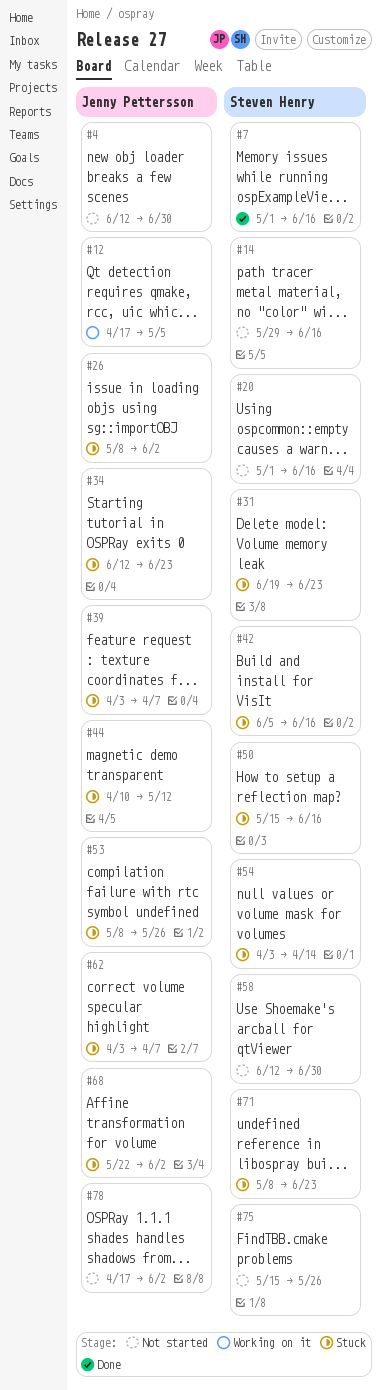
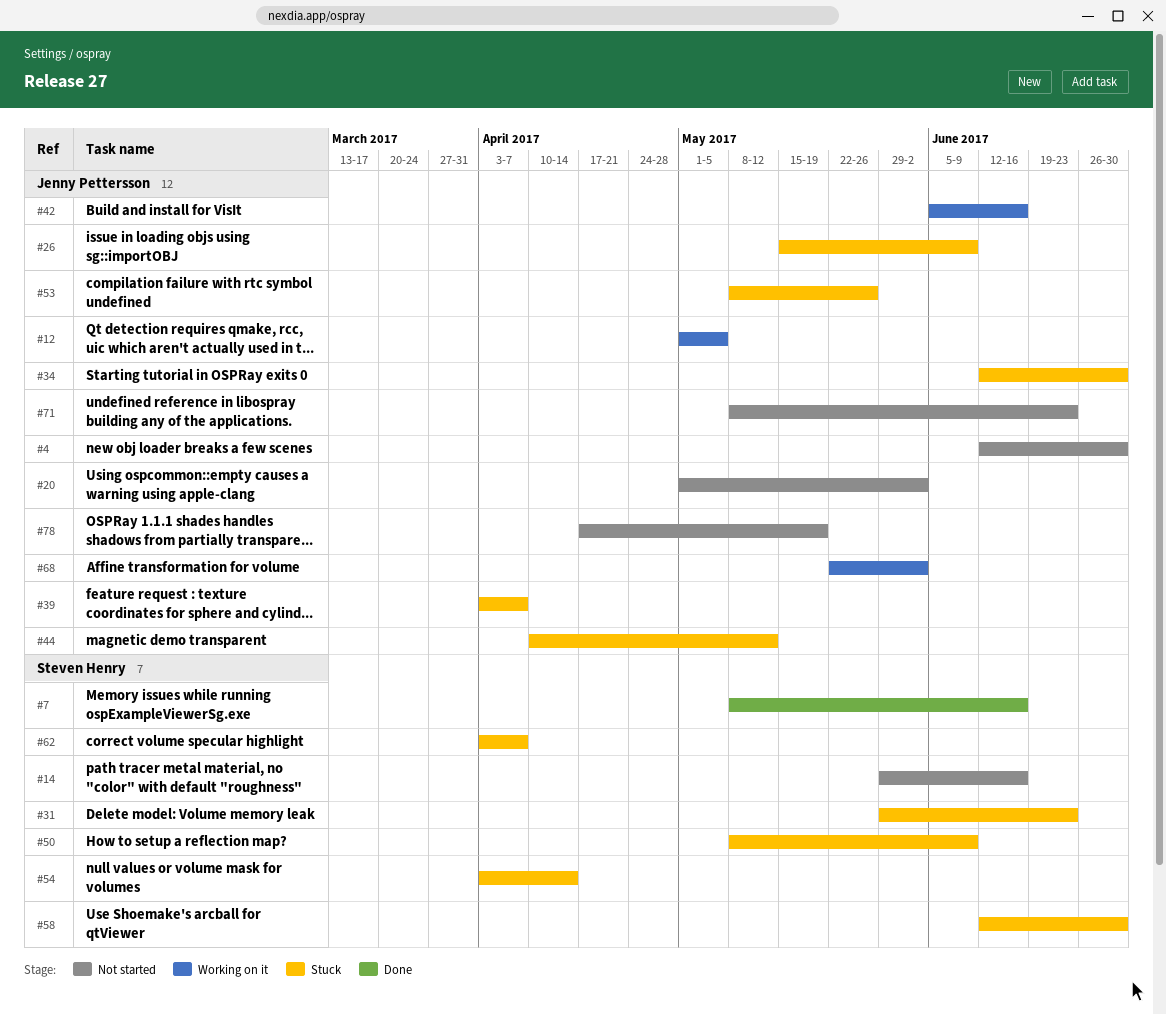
#7, start: May 1 -> May 8
#12, start: Apr 17 -> May 1
#20, owner: Steven Henry -> Jenny Pettersson
#20, due: Jun 16 -> Jun 2
#26, start: May 8 -> May 15
#26, due: Jun 2 -> Jun 9
#31, start: Jun 19 -> May 29
#34, due: Jun 23 -> Jun 30
#42, status: Stuck -> Working on it
#42, owner: Steven Henry -> Jenny Pettersson
#50, start: May 15 -> May 8
#50, due: Jun 16 -> Jun 9
#58, status: Not started -> Stuck
#62, owner: Jenny Pettersson -> Steven Henry
#68, status: Stuck -> Working on it
#71, status: Stuck -> Not started
#71, owner: Steven Henry -> Jenny Pettersson
#75: present -> none
#78, due: Jun 2 -> May 19

